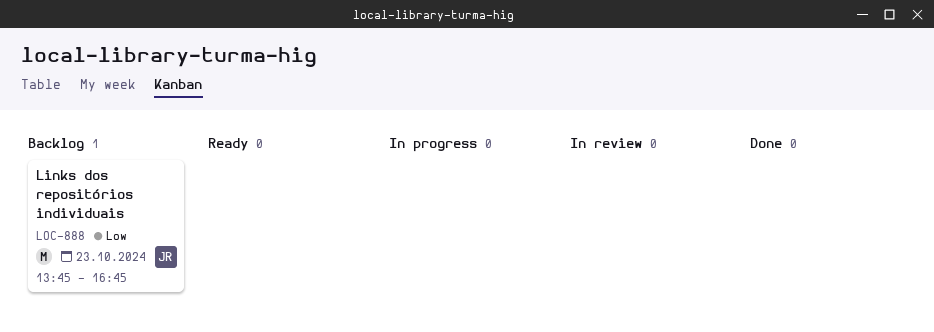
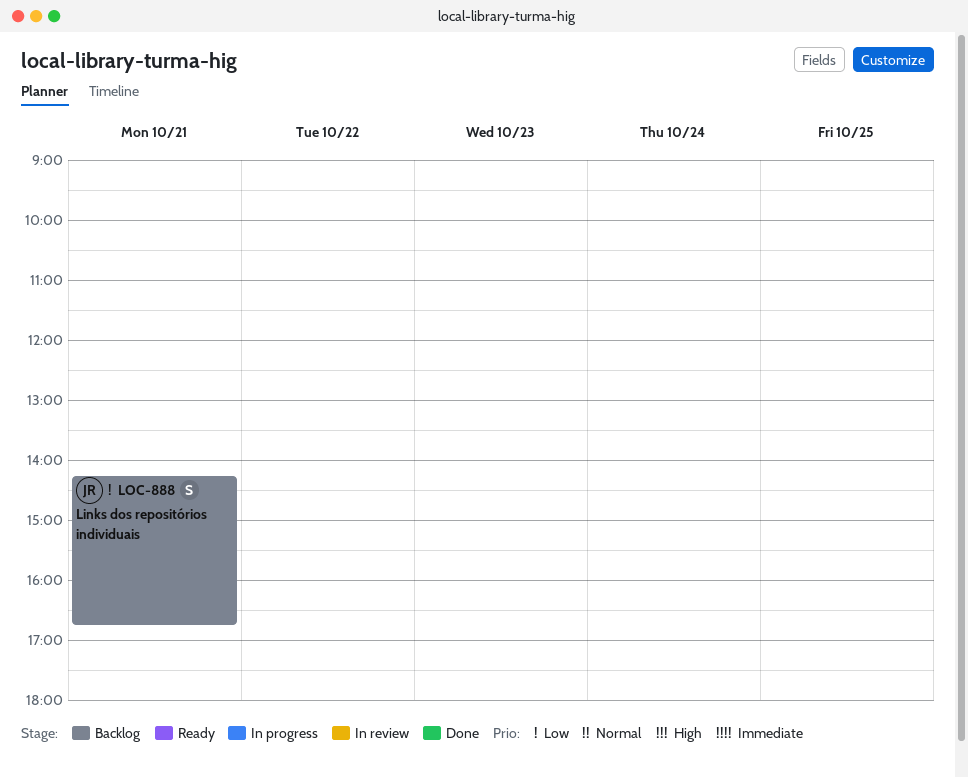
LOC-888, estimate: M -> S
LOC-888, day: Oct 23 -> Oct 21
LOC-888, begins: 13:45 -> 14:15

